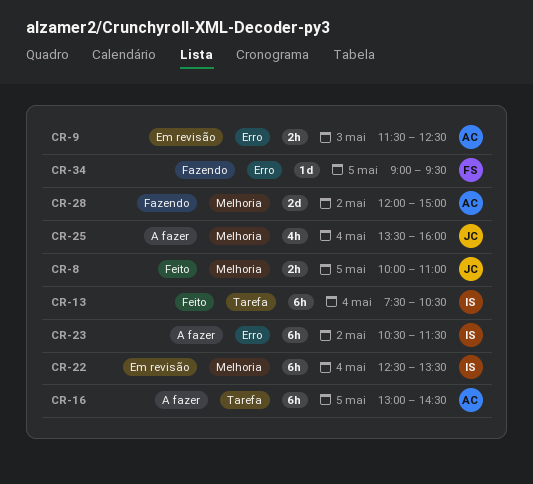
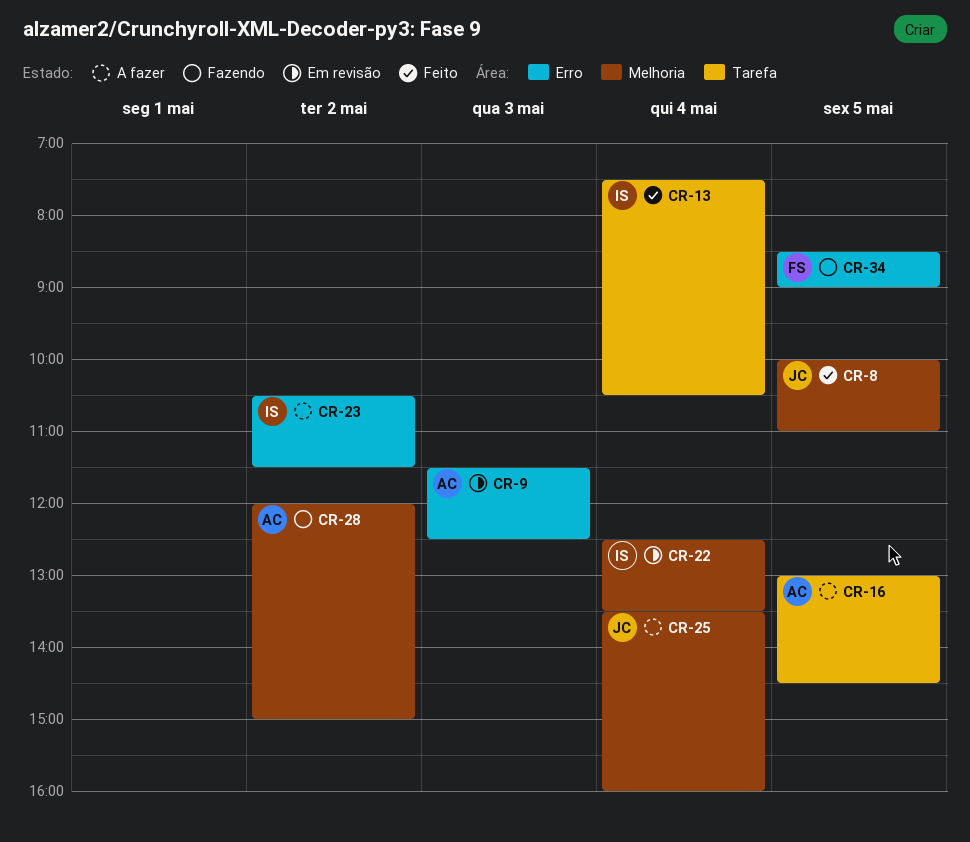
CR-34, begins: 09:00 -> 08:30
CR-34, ends: 09:30 -> 09:00

